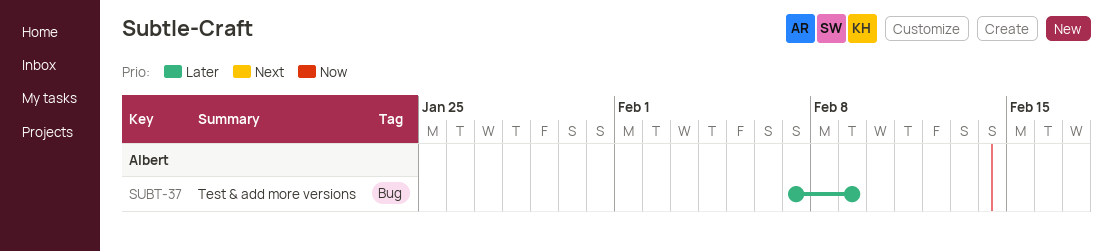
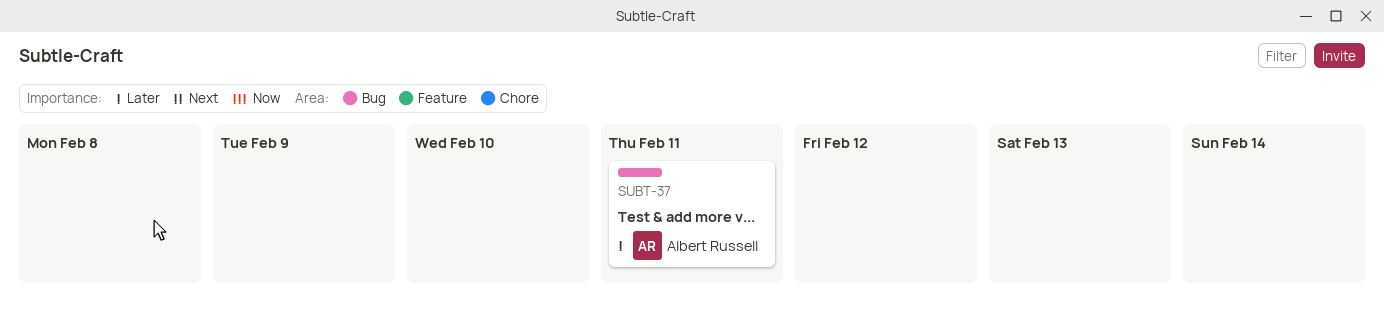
SUBT-37, due: Feb 9 -> Feb 11

